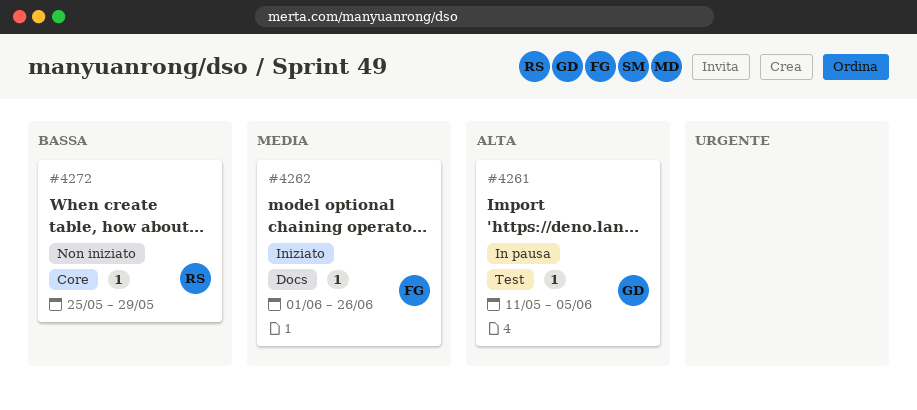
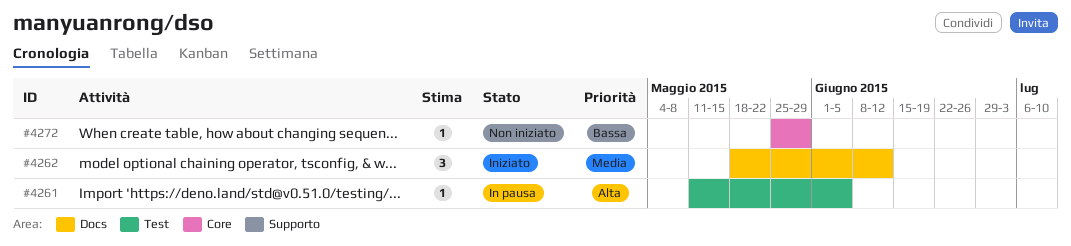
#4262, estimate: 1 -> 3
#4262, start: Jun 1 -> May 18
#4262, due: Jun 26 -> Jun 12

